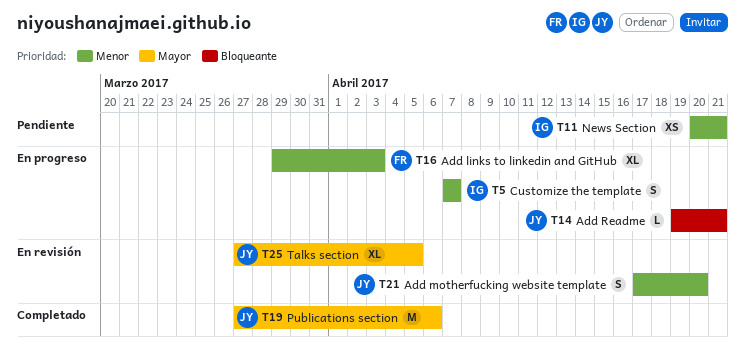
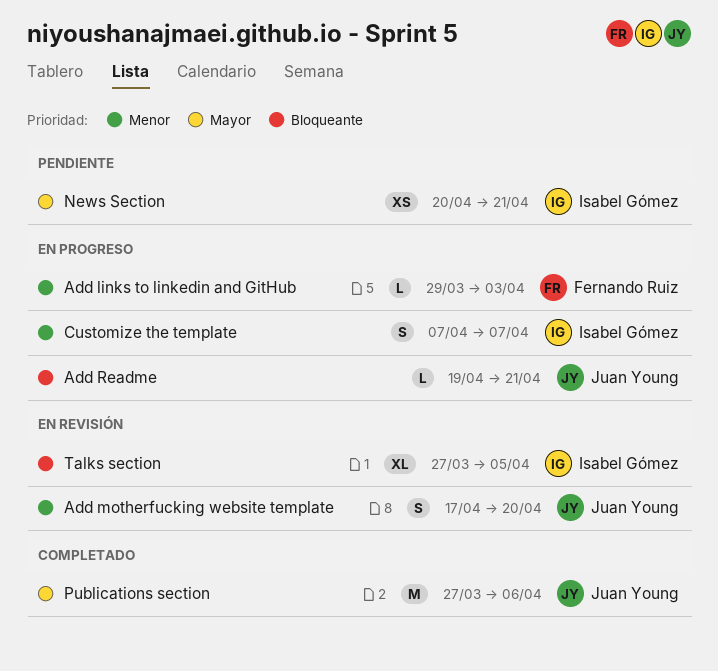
Add links to linkedin and GitHub, estimate: XL -> L
News Section, priority: Menor -> Mayor
Talks section, owner: Juan Young -> Isabel Gómez
Talks section, priority: Mayor -> Bloqueante

